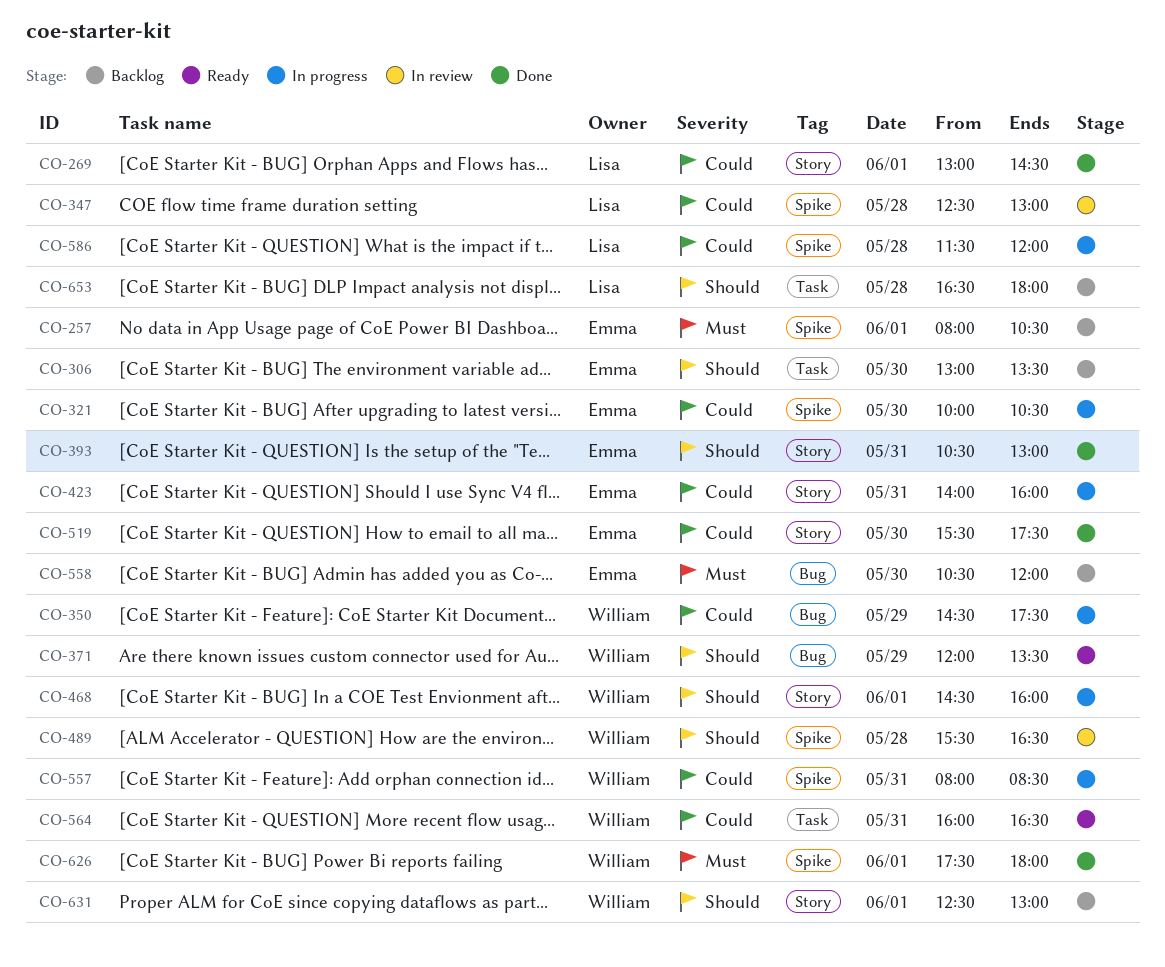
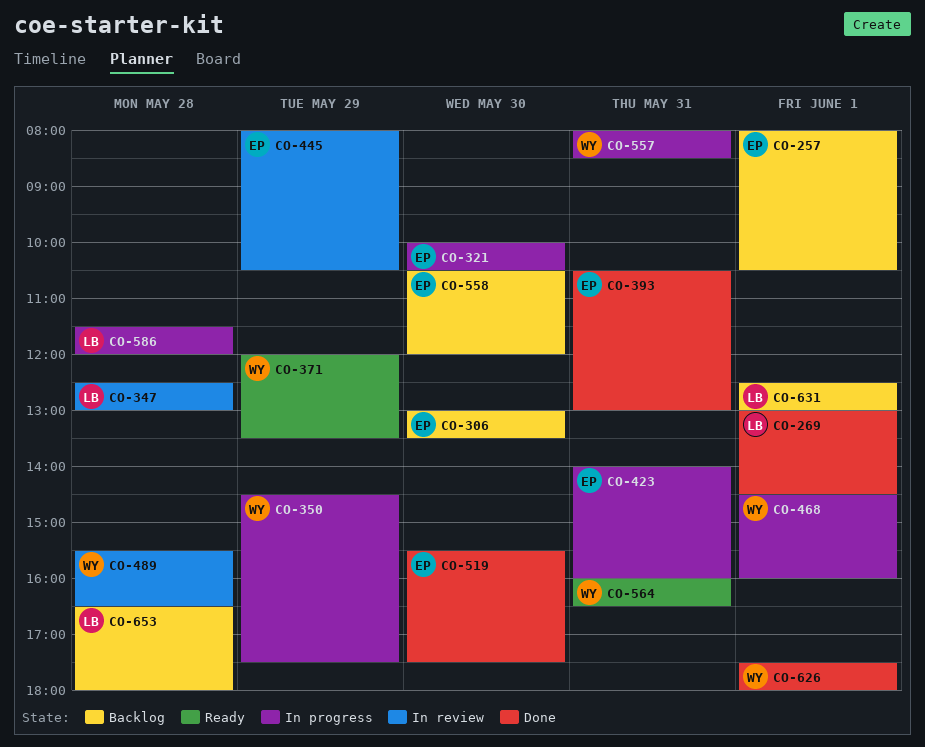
CO-445: none -> present
CO-631, owner: William -> Lisa

